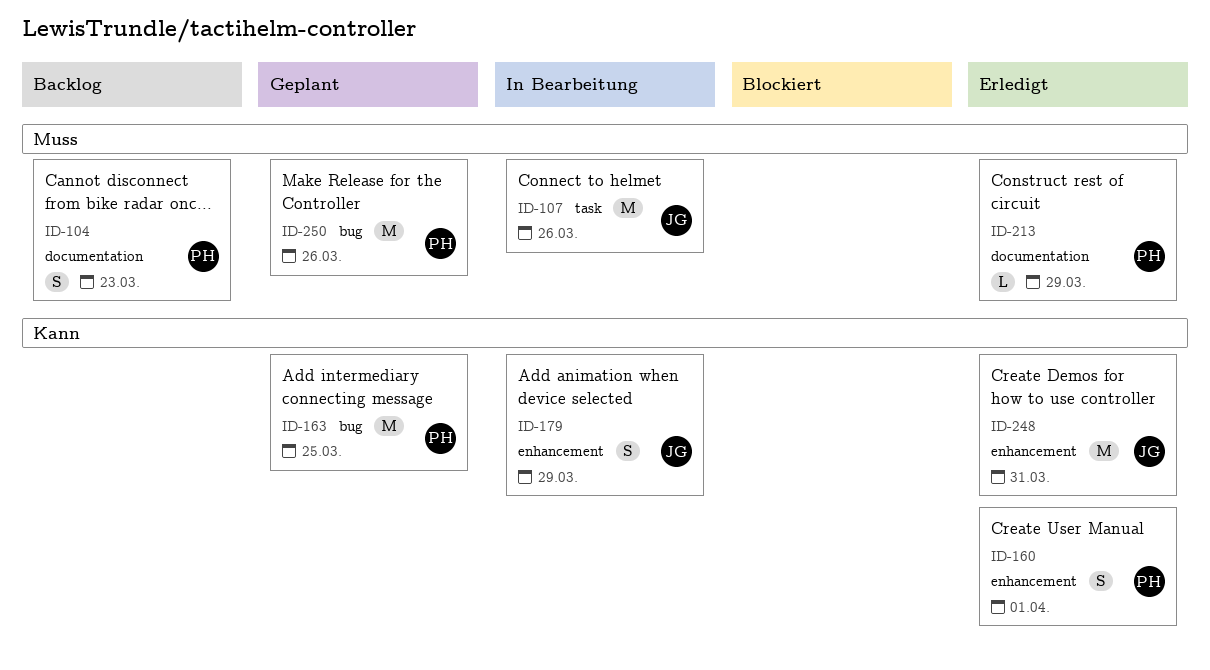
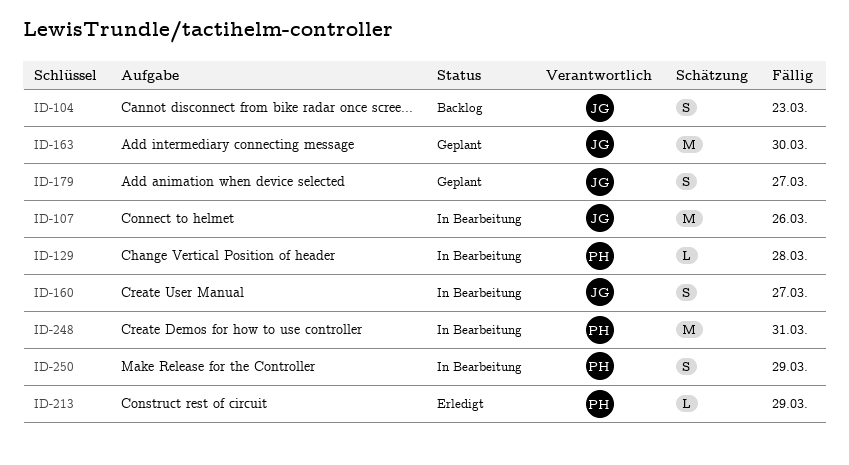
ID-104, owner: PH -> JG
ID-129: none -> present
ID-160, status: Erledigt -> In Bearbeitung
ID-160, owner: PH -> JG
ID-160, due: Apr 1 -> Mar 27
ID-163, owner: PH -> JG
ID-163, due: Mar 25 -> Mar 30
ID-179, status: In Bearbeitung -> Geplant
ID-179, due: Mar 29 -> Mar 27
ID-248, status: Erledigt -> In Bearbeitung
ID-248, owner: JG -> PH
ID-250, status: Geplant -> In Bearbeitung
ID-250, estimate: M -> S
ID-250, due: Mar 26 -> Mar 29

